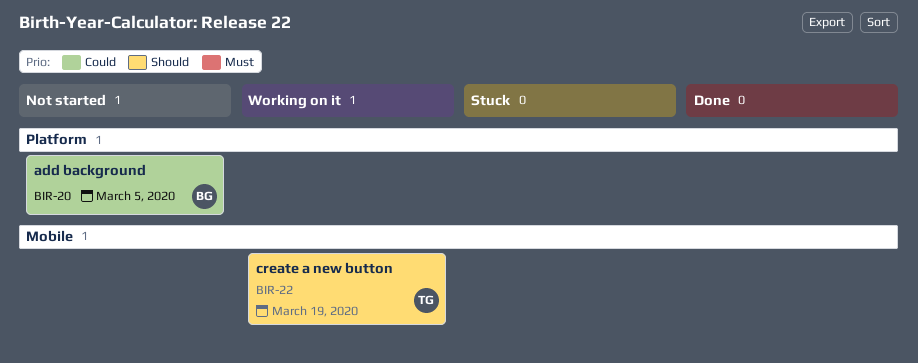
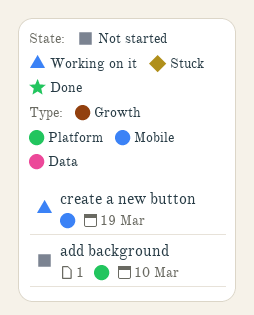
add background, due: Mar 5 -> Mar 10

